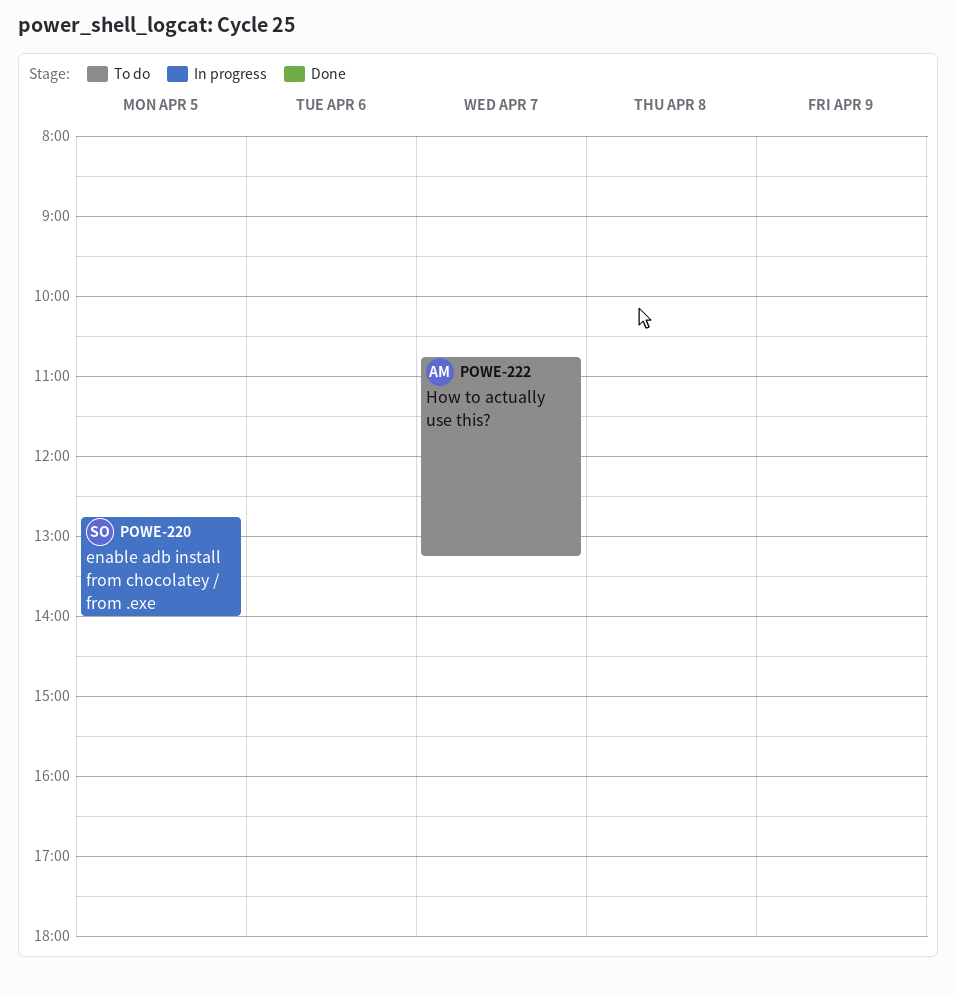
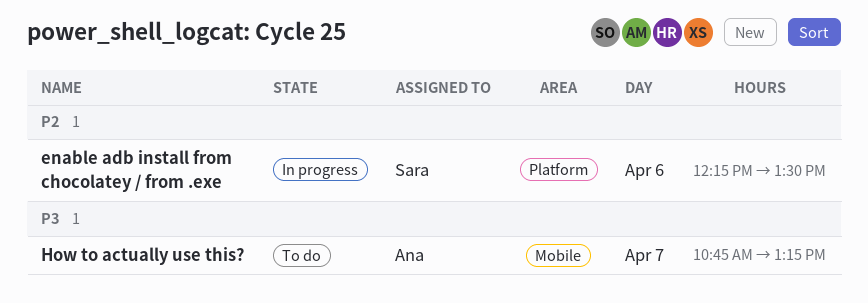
enable adb install from chocolatey / from .exe, day: Apr 5 -> Apr 6
enable adb install from chocolatey / from .exe, begins: 12:45 -> 12:15
enable adb install from chocolatey / from .exe, ends: 14:00 -> 13:30

